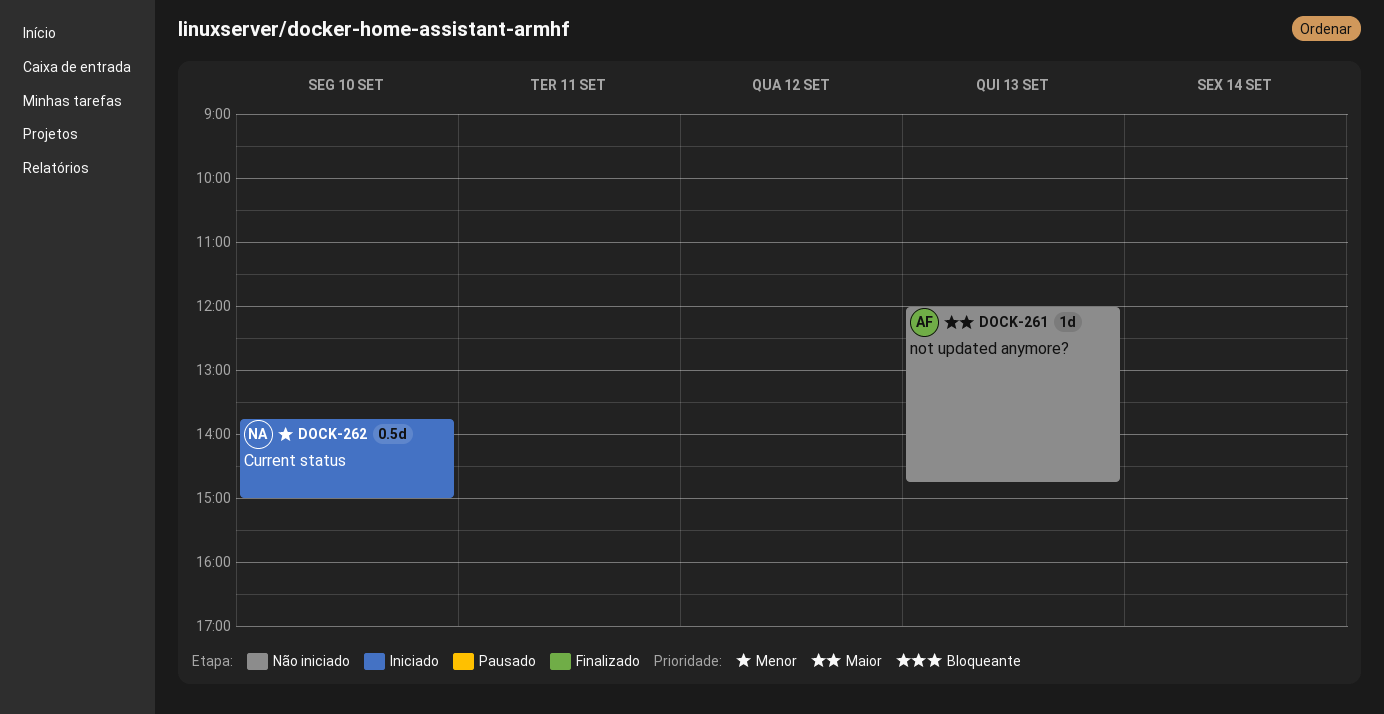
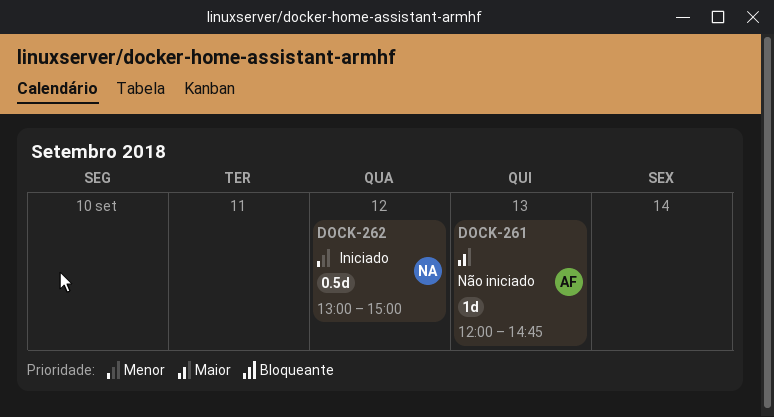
DOCK-262, day: Sep 10 -> Sep 12
DOCK-262, begins: 13:45 -> 13:00

